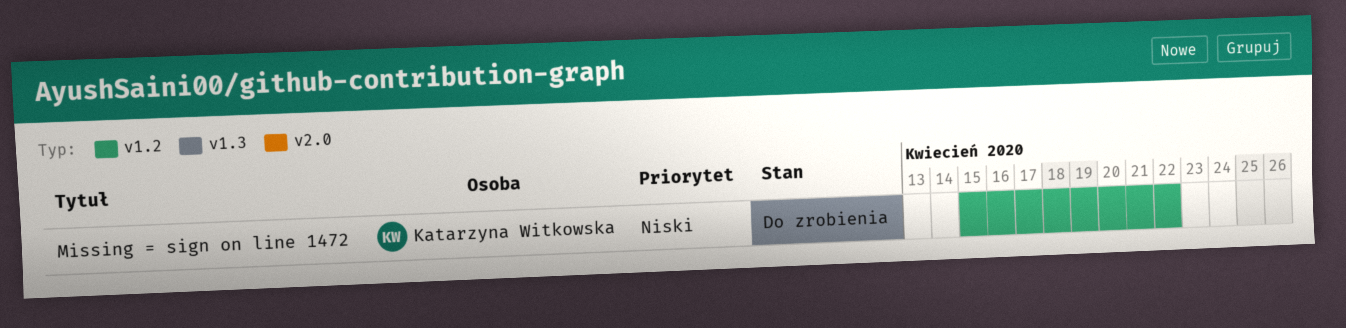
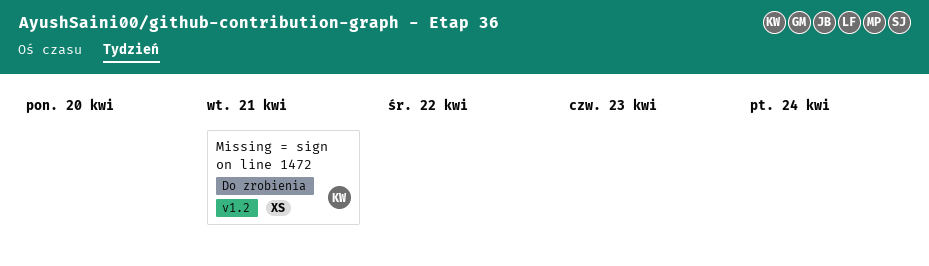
Missing = sign on line 1472, due: Apr 22 -> Apr 21

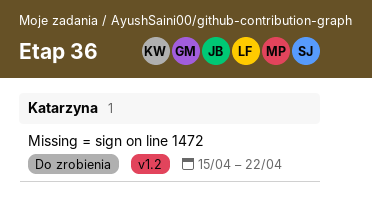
Missing = sign on line 1472, due: Apr 21 -> Apr 22

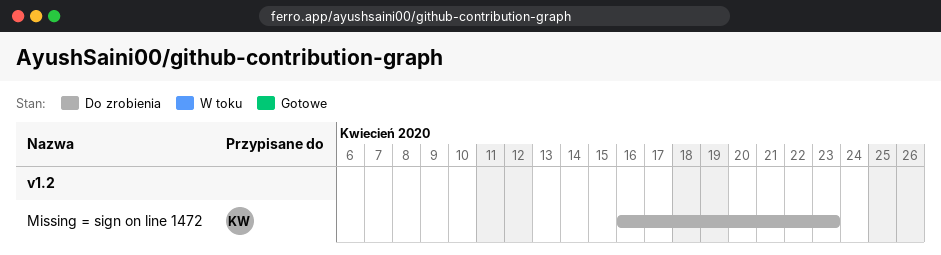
Missing = sign on line 1472, start: Apr 15 -> Apr 16
Missing = sign on line 1472, due: Apr 22 -> Apr 23

